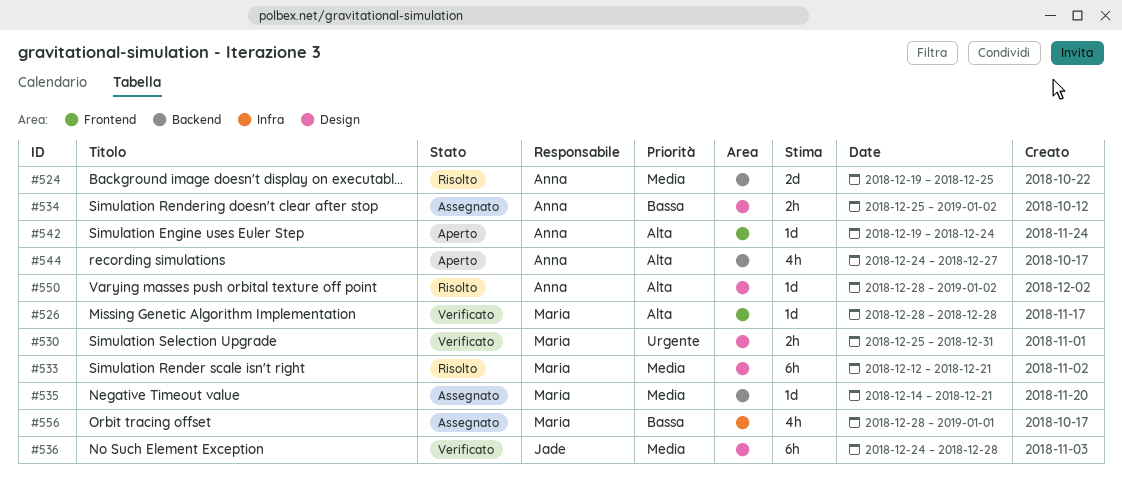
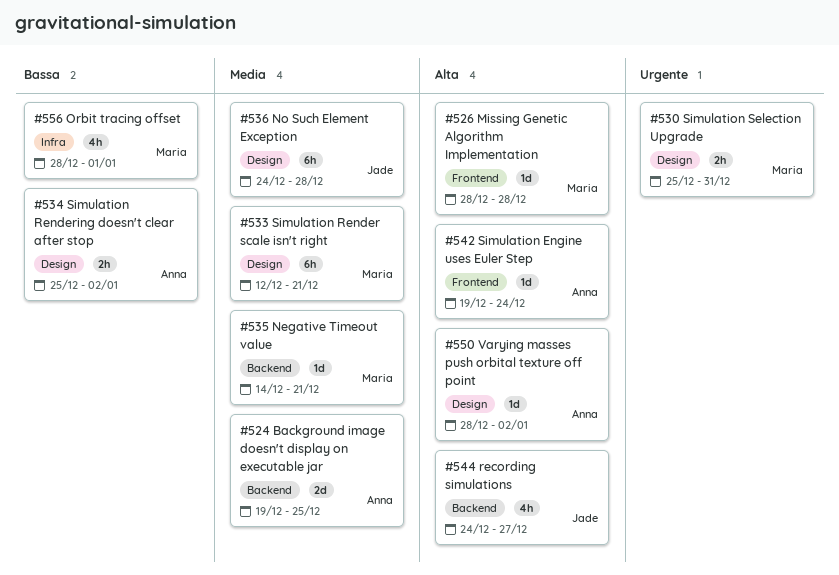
#544, owner: Anna -> Jade

